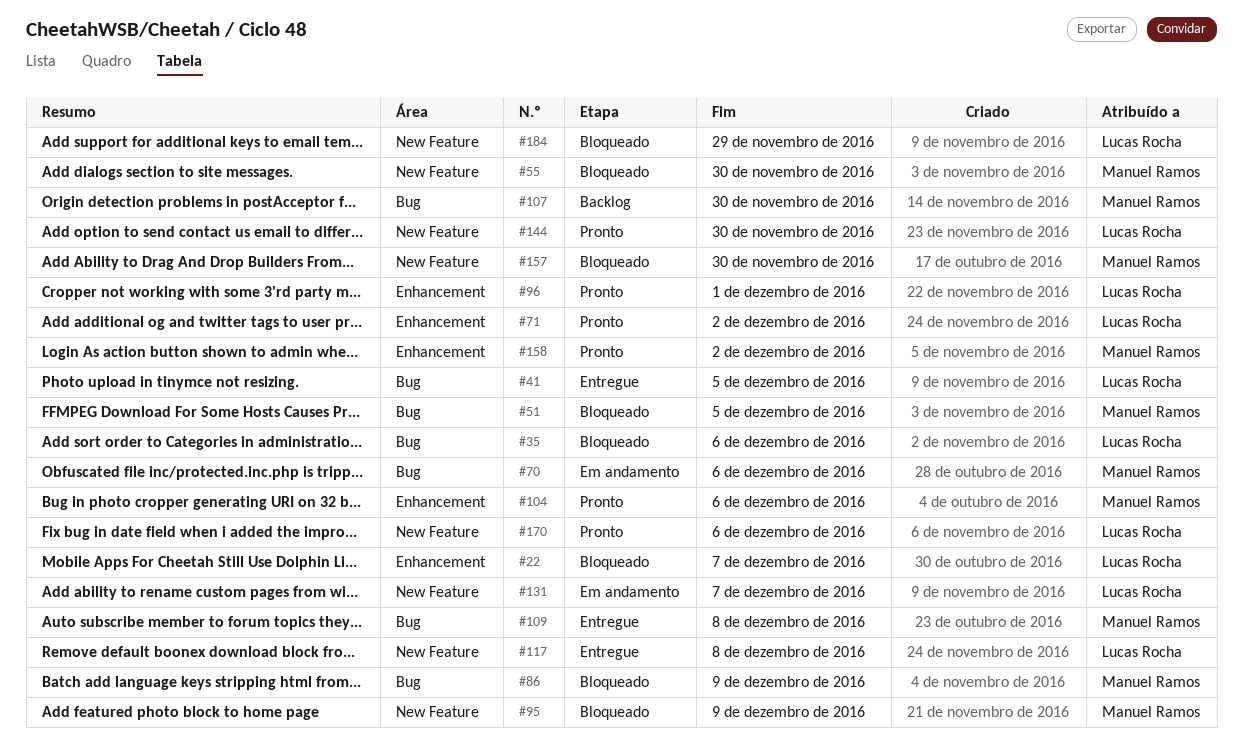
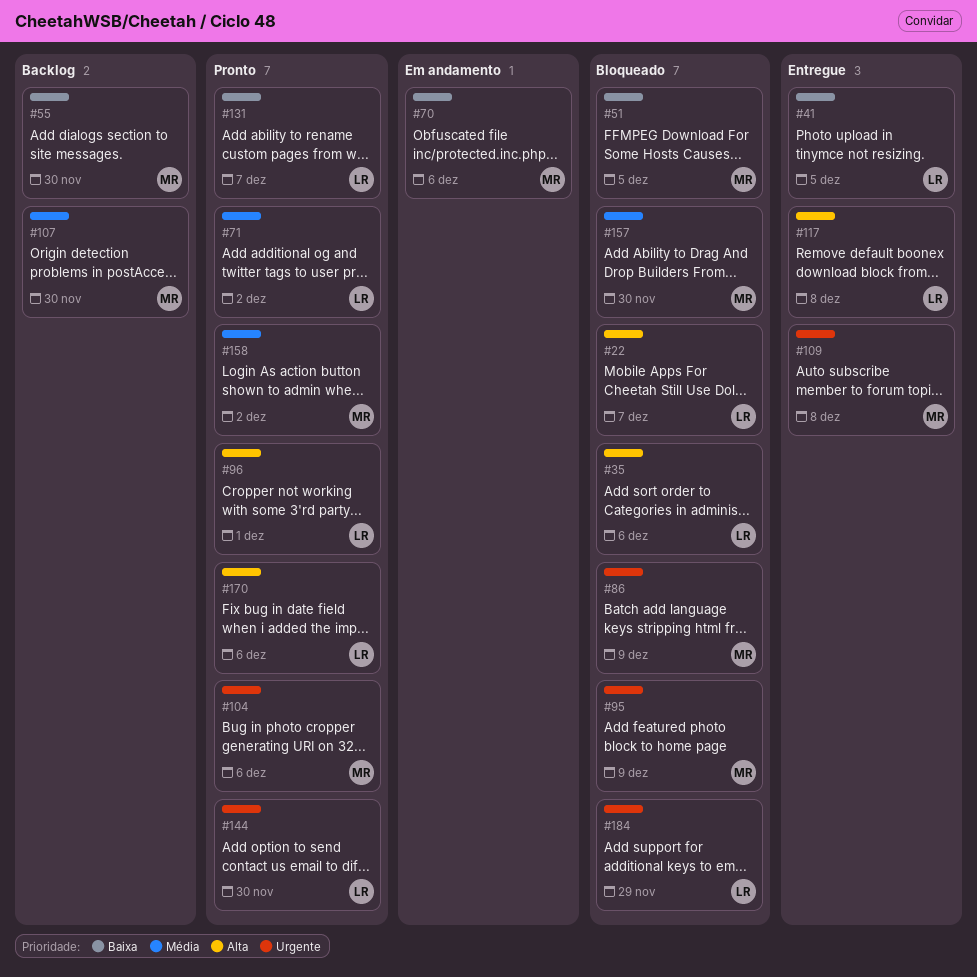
#55, status: Bloqueado -> Backlog
#131, status: Em andamento -> Pronto

